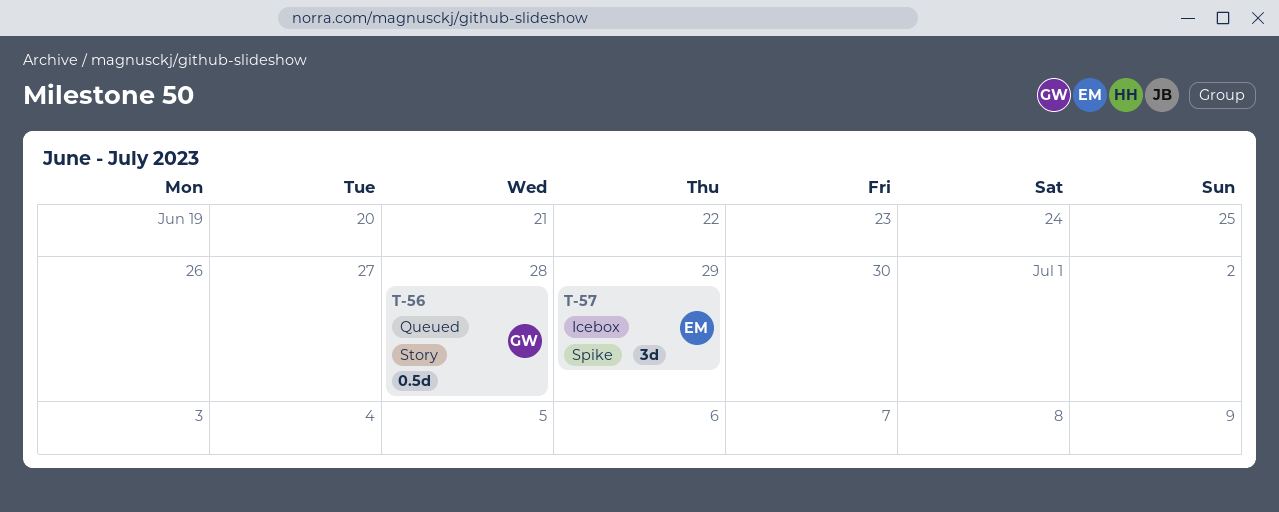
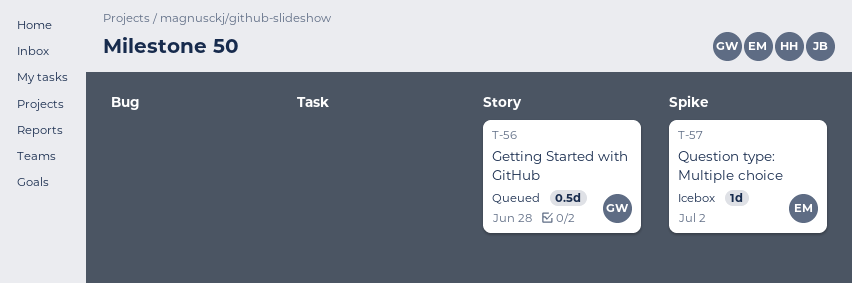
T-57, estimate: 3d -> 1d
T-57, due: Jun 29 -> Jul 2

